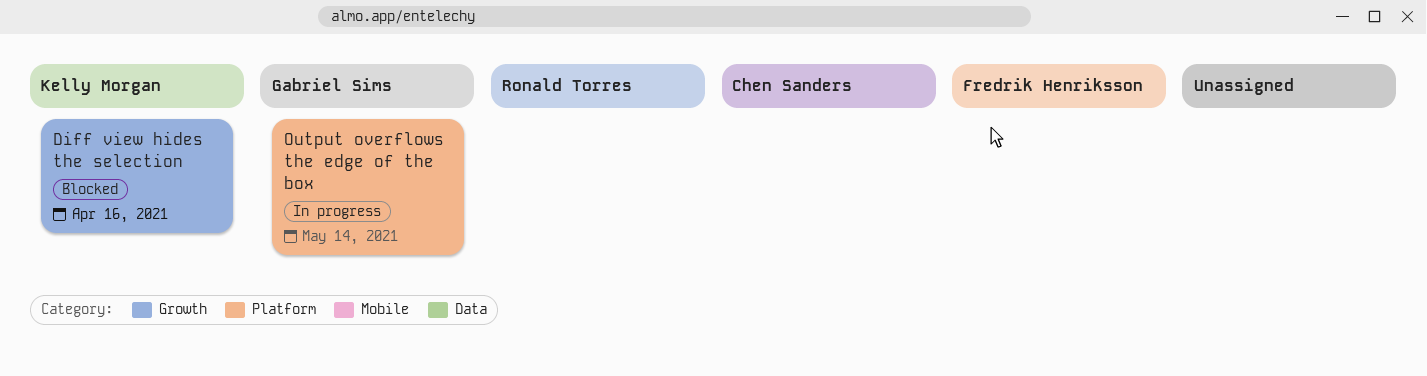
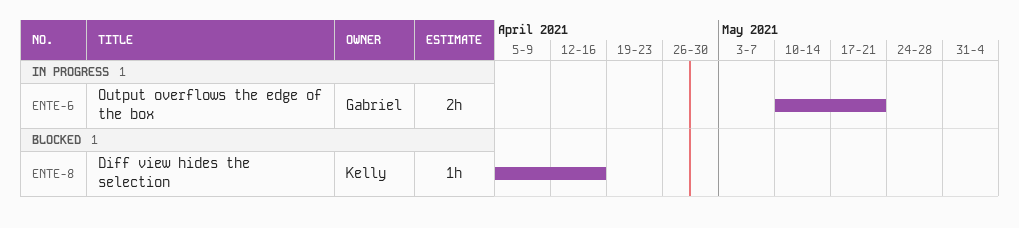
Output overflows the edge of the box, due: May 14 -> May 21

